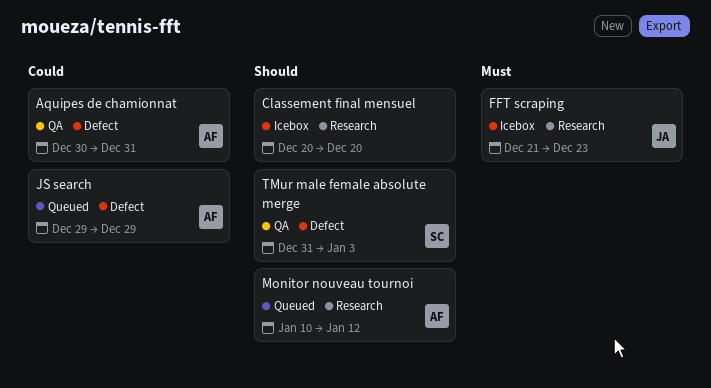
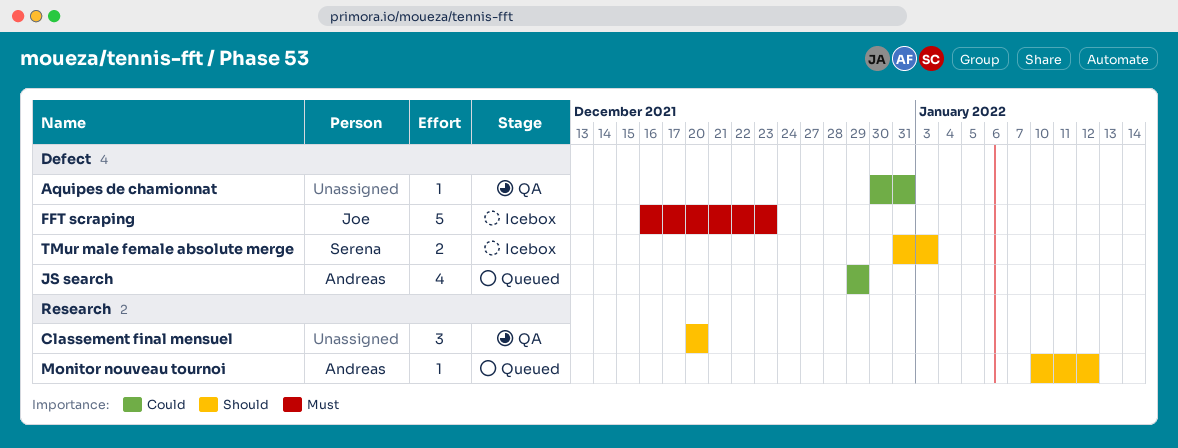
Aquipes de chamionnat, owner: Andreas -> none
Classement final mensuel, status: Icebox -> QA
FFT scraping, label: Research -> Defect
FFT scraping, start: Dec 21 -> Dec 16
TMur male female absolute merge, status: QA -> Icebox

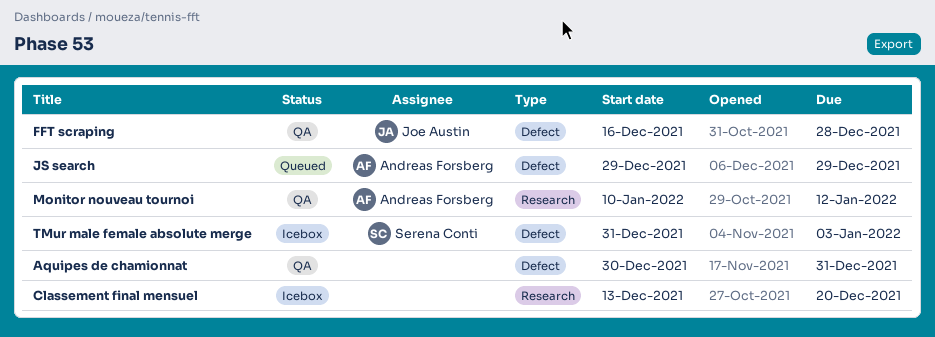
Classement final mensuel, status: QA -> Icebox
Classement final mensuel, start: Dec 20 -> Dec 13
FFT scraping, status: Icebox -> QA
FFT scraping, due: Dec 23 -> Dec 28
Monitor nouveau tournoi, status: Queued -> QA

